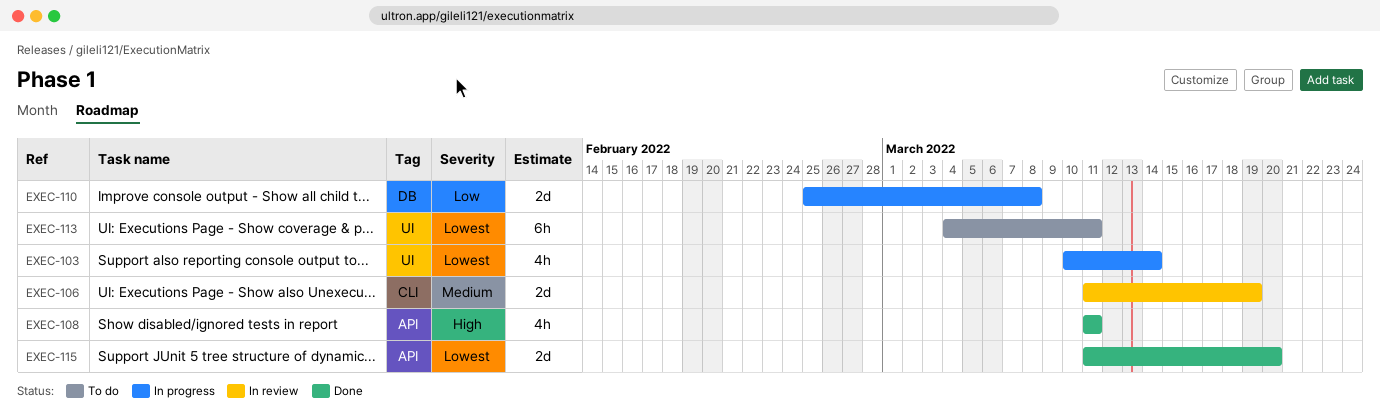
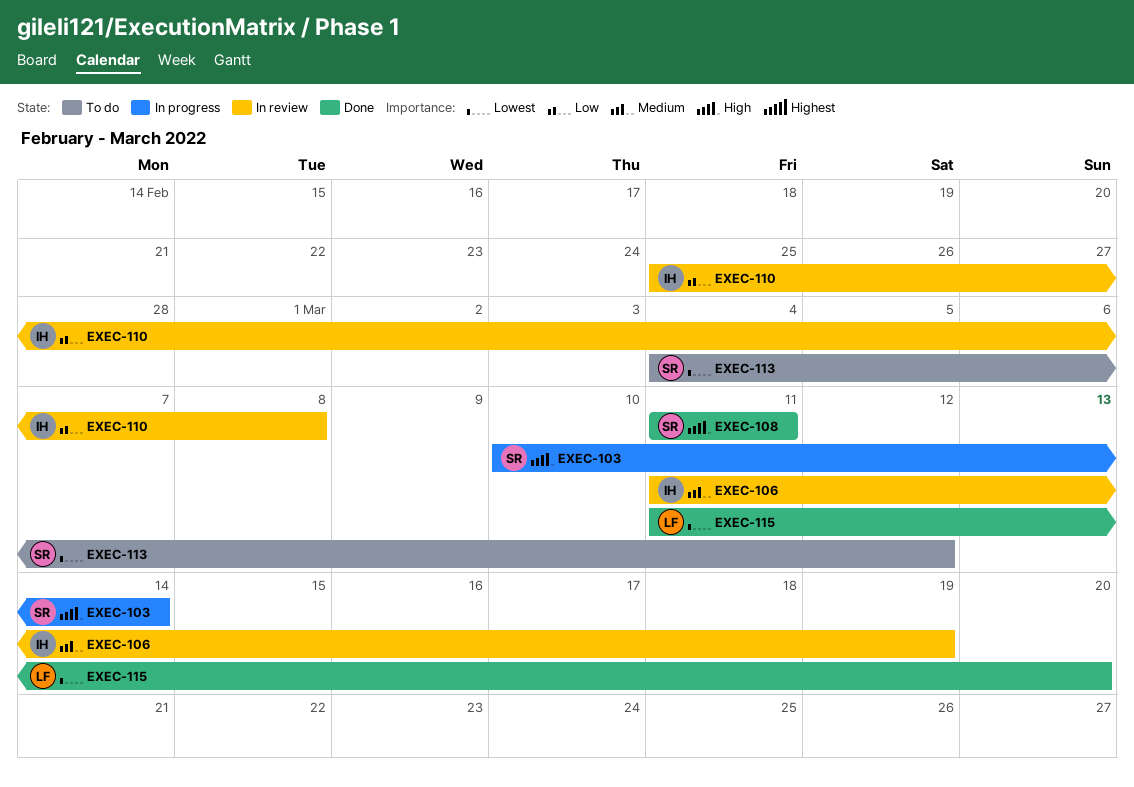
EXEC-103, priority: Lowest -> High
EXEC-110, status: In progress -> In review
EXEC-113, due: Mar 11 -> Mar 12

